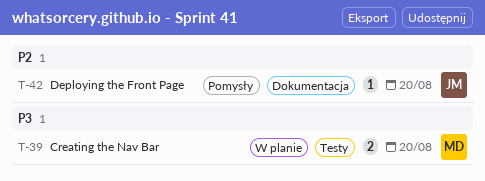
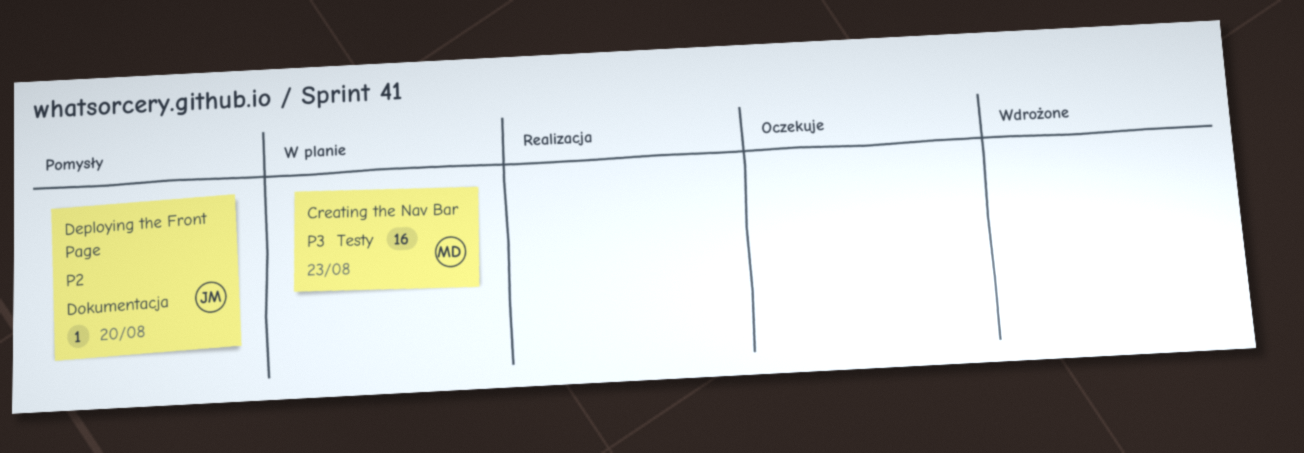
Creating the Nav Bar, estimate: 2 -> 16
Creating the Nav Bar, due: Aug 20 -> Aug 23

